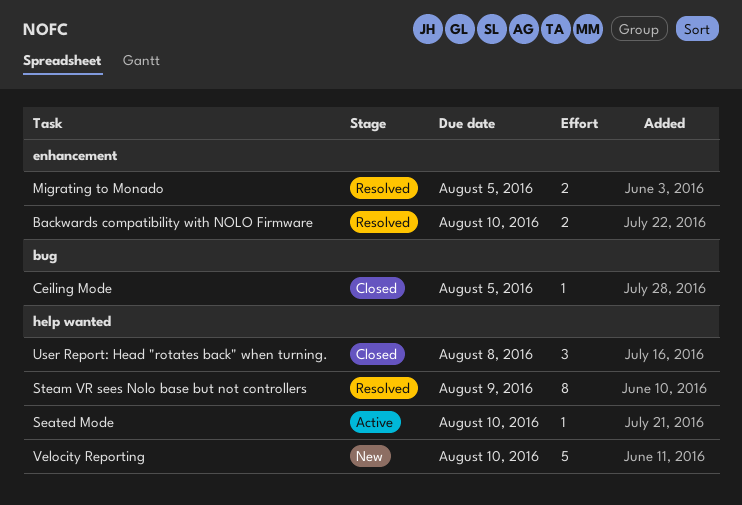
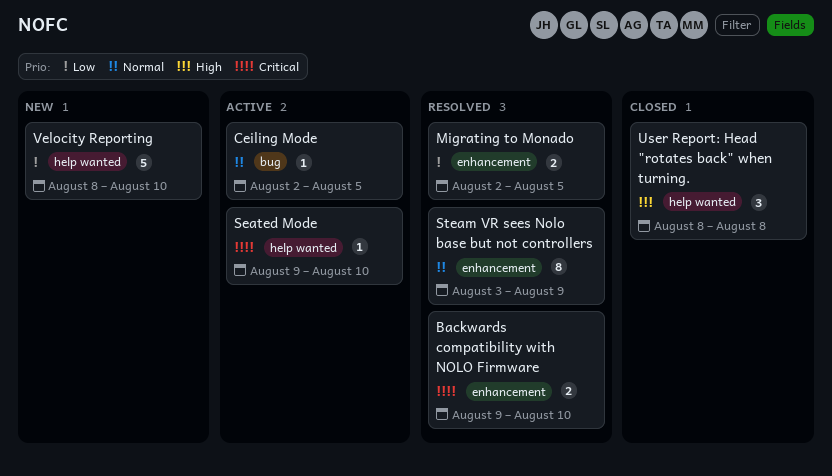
Ceiling Mode, status: Closed -> Active
Steam VR sees Nolo base but not controllers, label: help wanted -> enhancement

